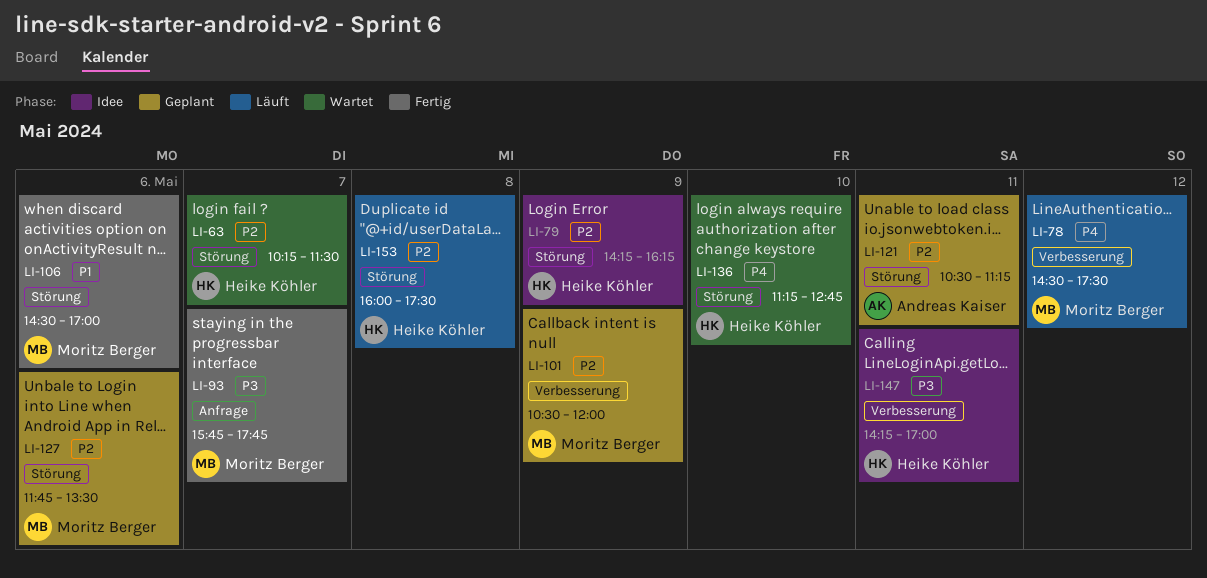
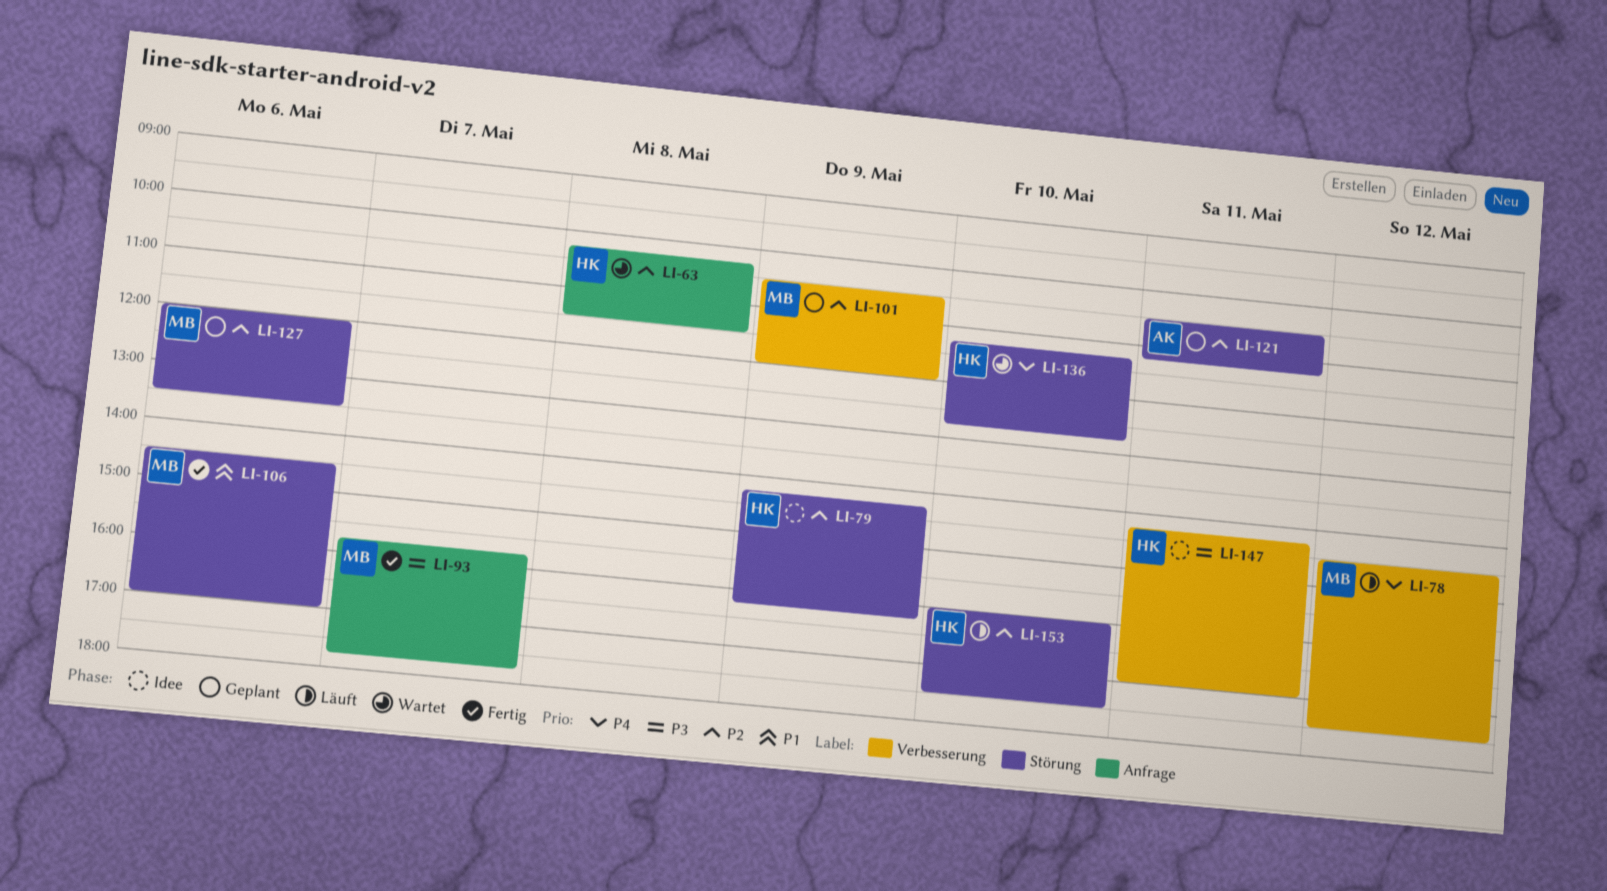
LI-63, label: Störung -> Anfrage
LI-63, day: May 7 -> May 8
LI-127, begins: 11:45 -> 12:00
LI-153, day: May 8 -> May 10

